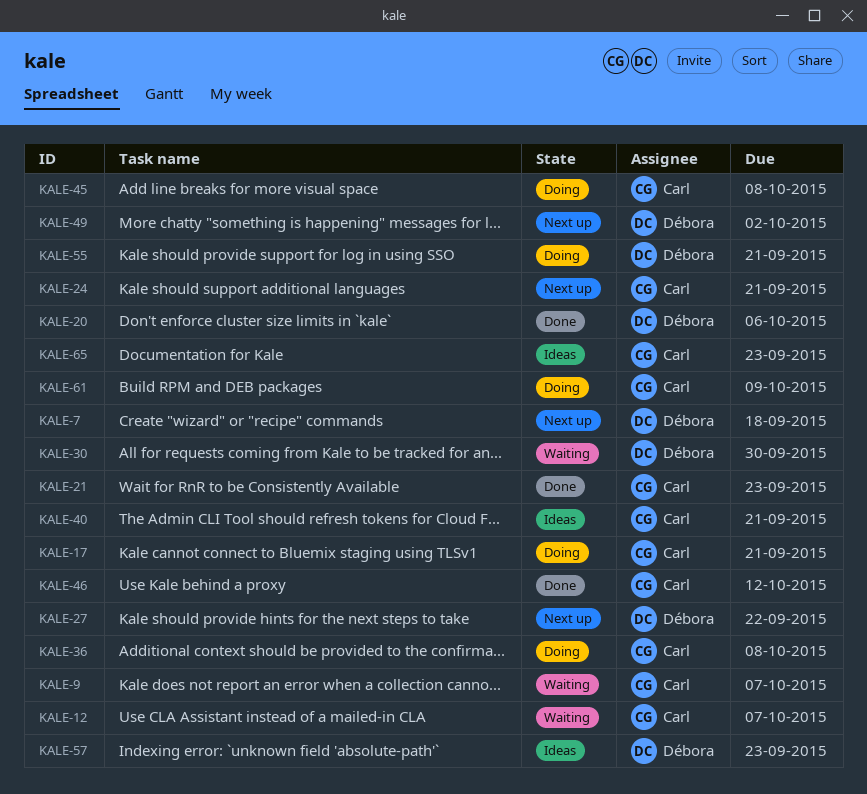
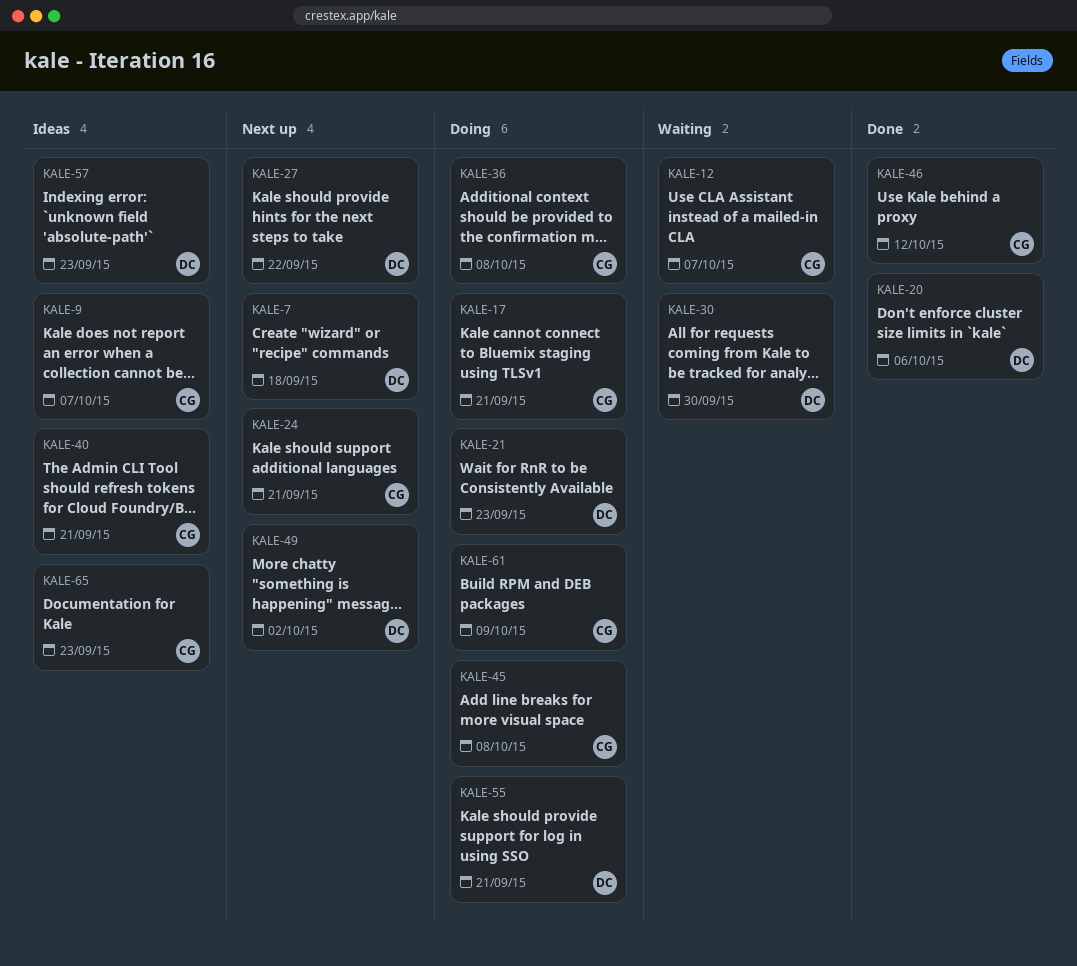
KALE-9, status: Waiting -> Ideas
KALE-21, status: Done -> Doing
KALE-21, owner: Carl -> Débora

